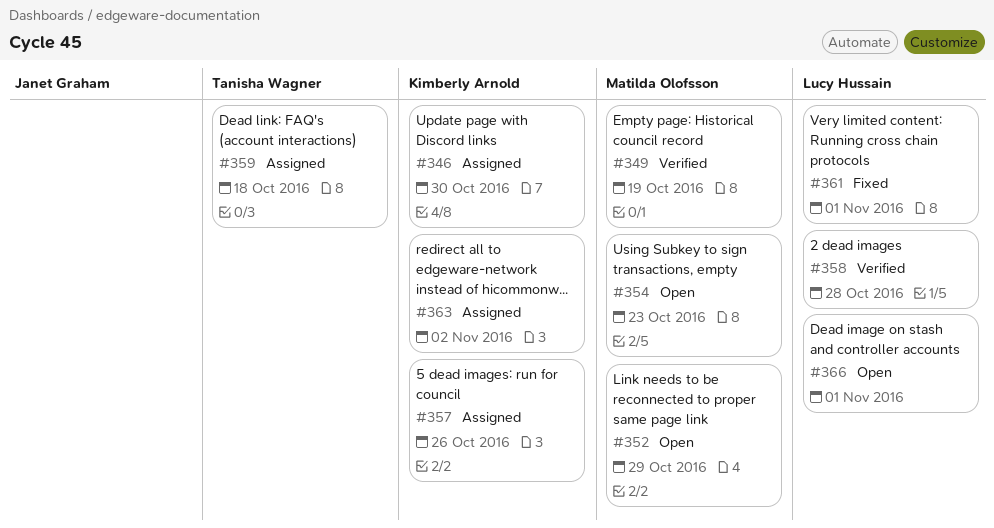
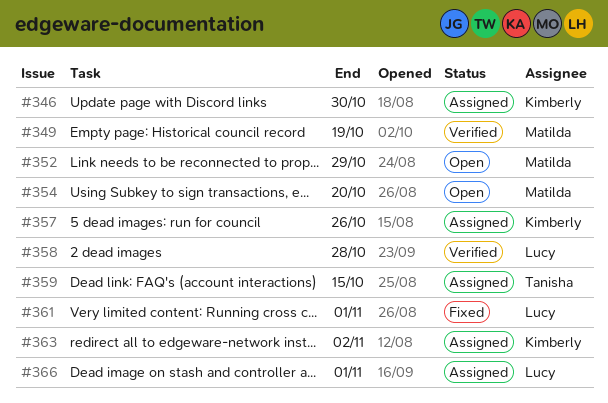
#354, due: Oct 23 -> Oct 20
#359, due: Oct 18 -> Oct 15
#366, status: Open -> Assigned

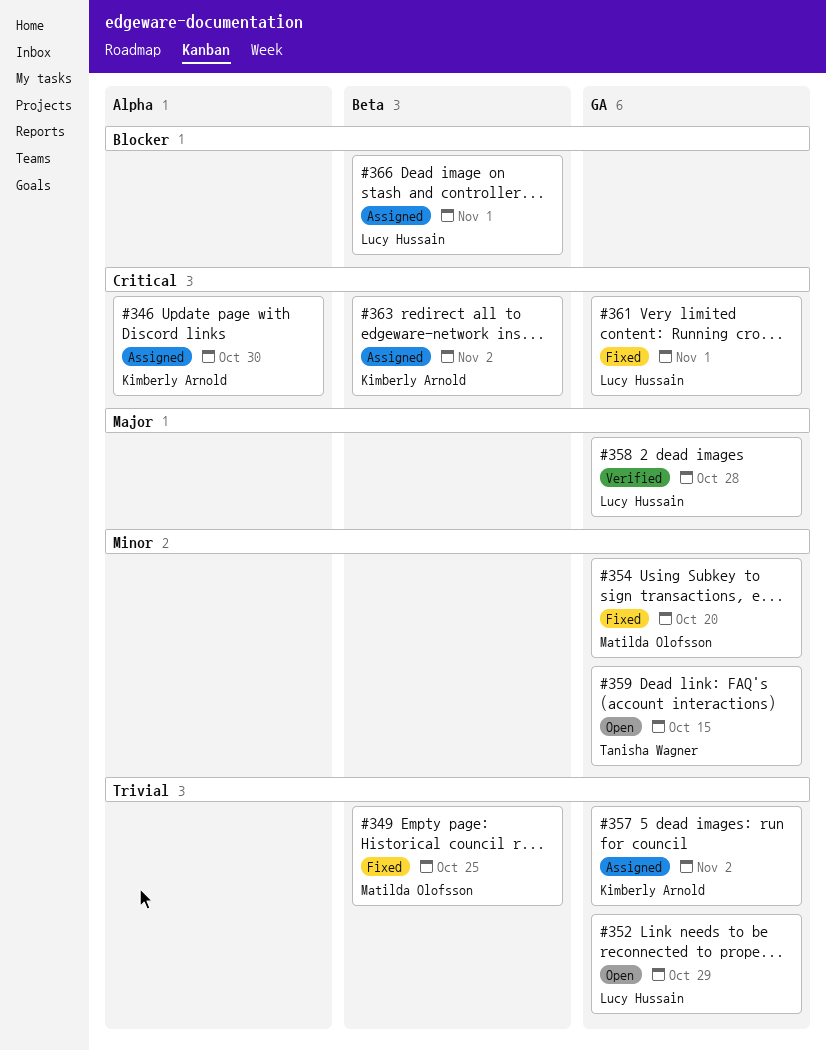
#349, status: Verified -> Fixed
#349, due: Oct 19 -> Oct 25
#352, owner: Matilda Olofsson -> Lucy Hussain
#354, status: Open -> Fixed
#357, due: Oct 26 -> Nov 2
#359, status: Assigned -> Open

